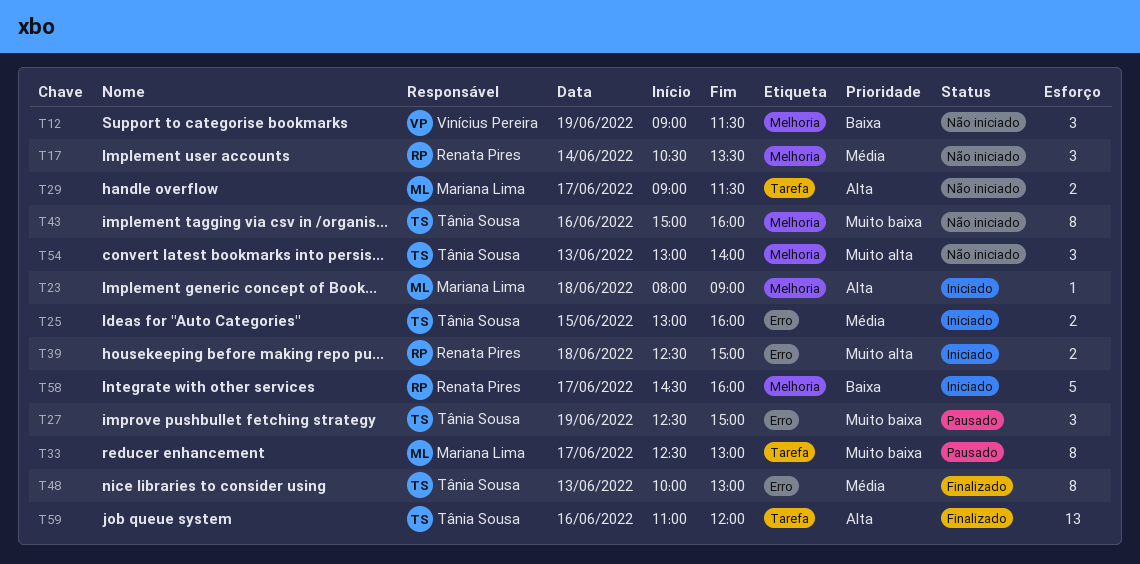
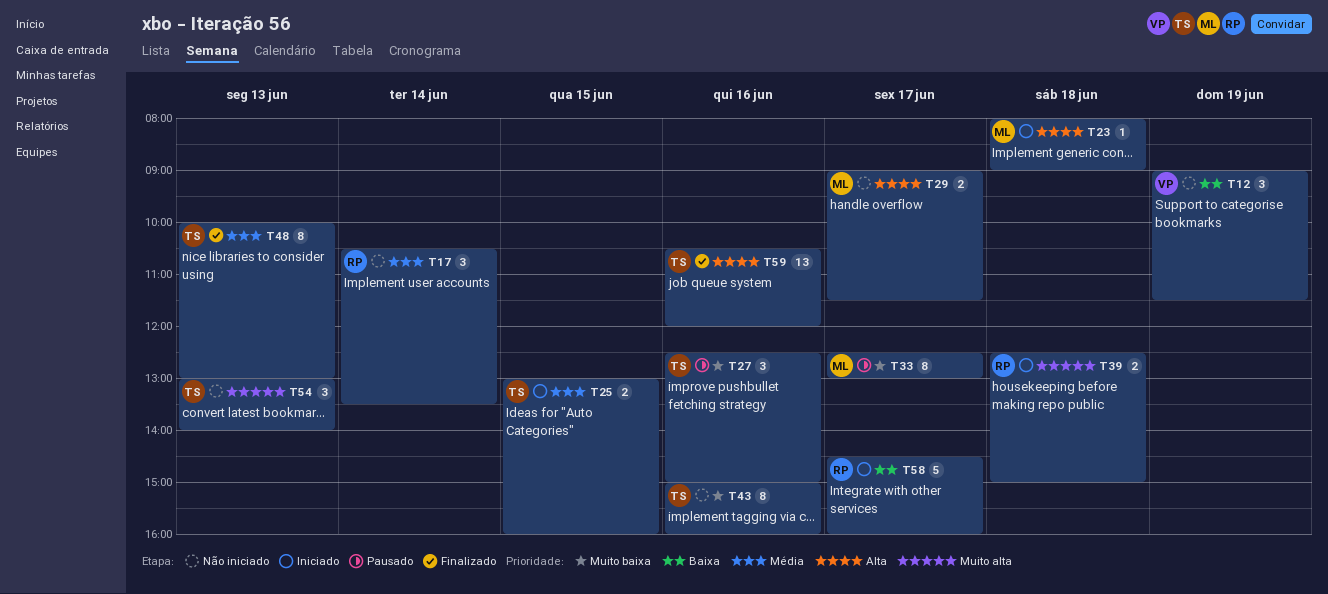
T27, day: Jun 19 -> Jun 16
T59, begins: 11:00 -> 10:30

